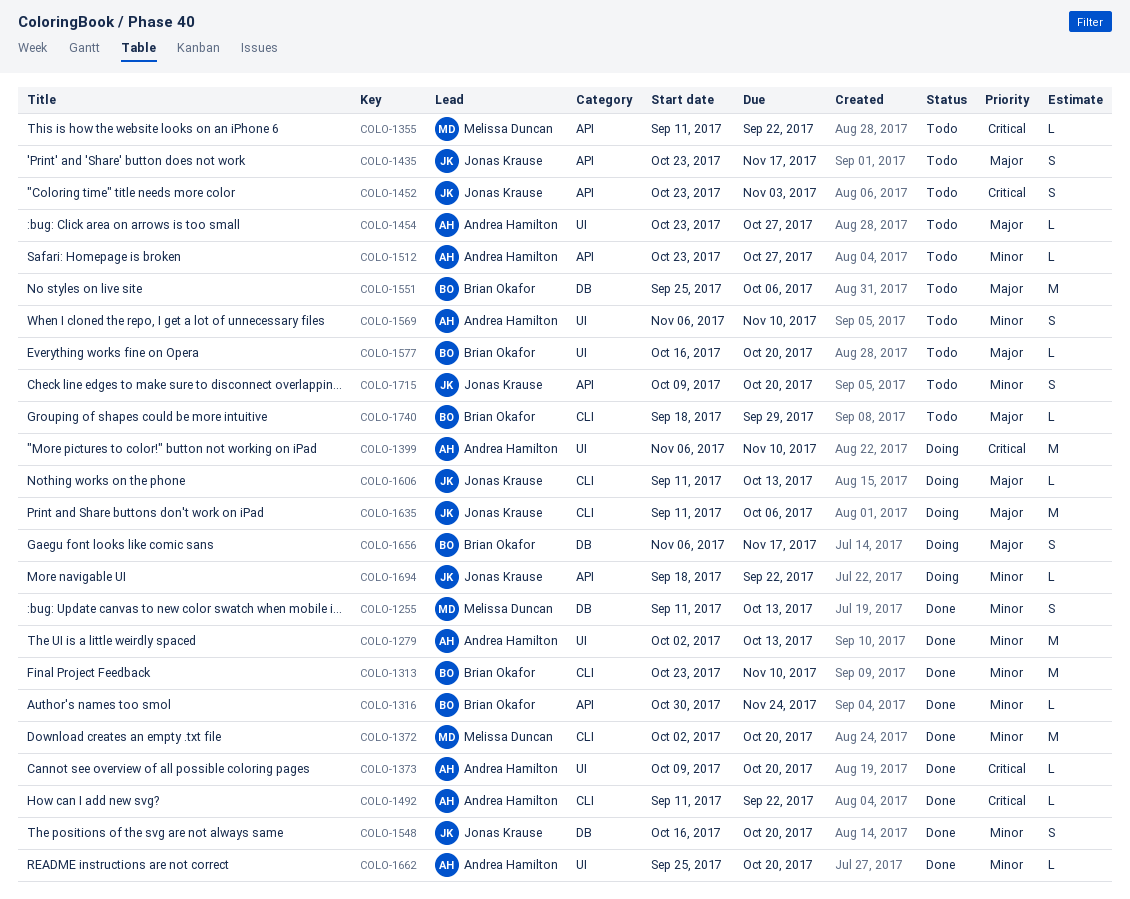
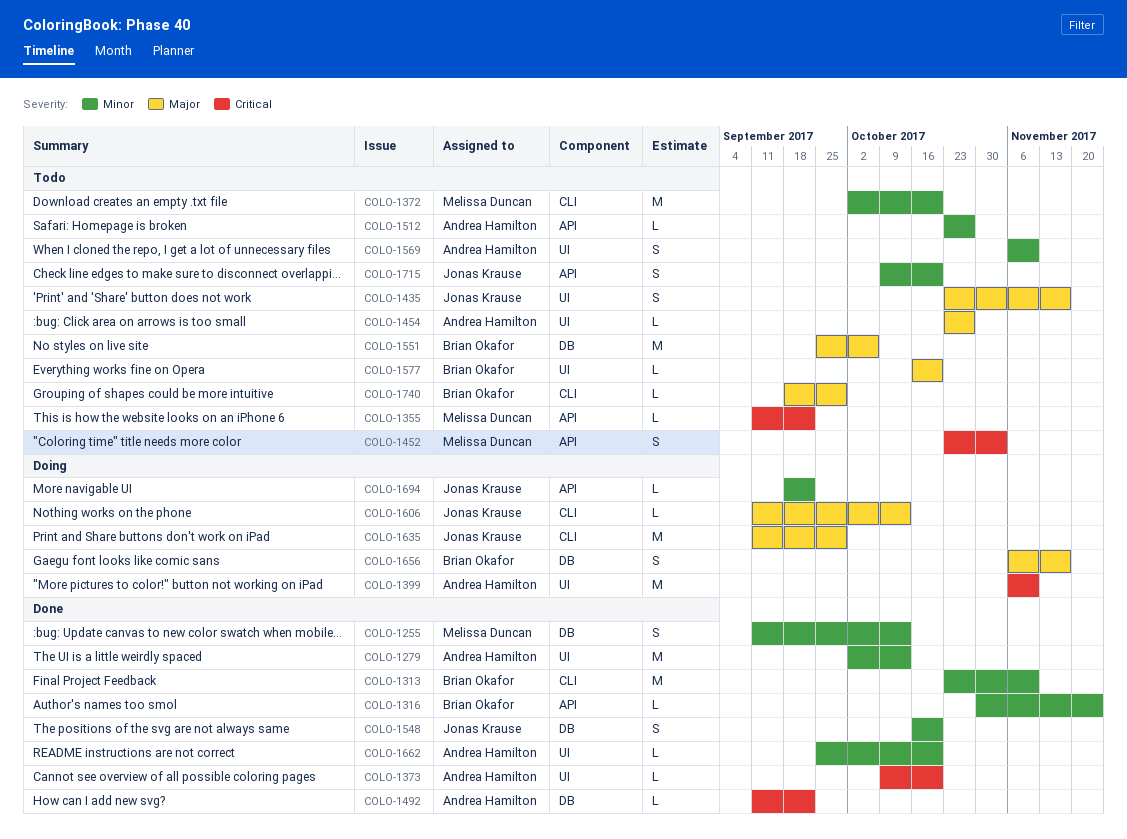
COLO-1372, status: Done -> Todo
COLO-1435, label: API -> UI
COLO-1452, owner: Jonas Krause -> Melissa Duncan
COLO-1492, label: CLI -> DB
COLO-1635, due: Oct 6 -> Sep 29

